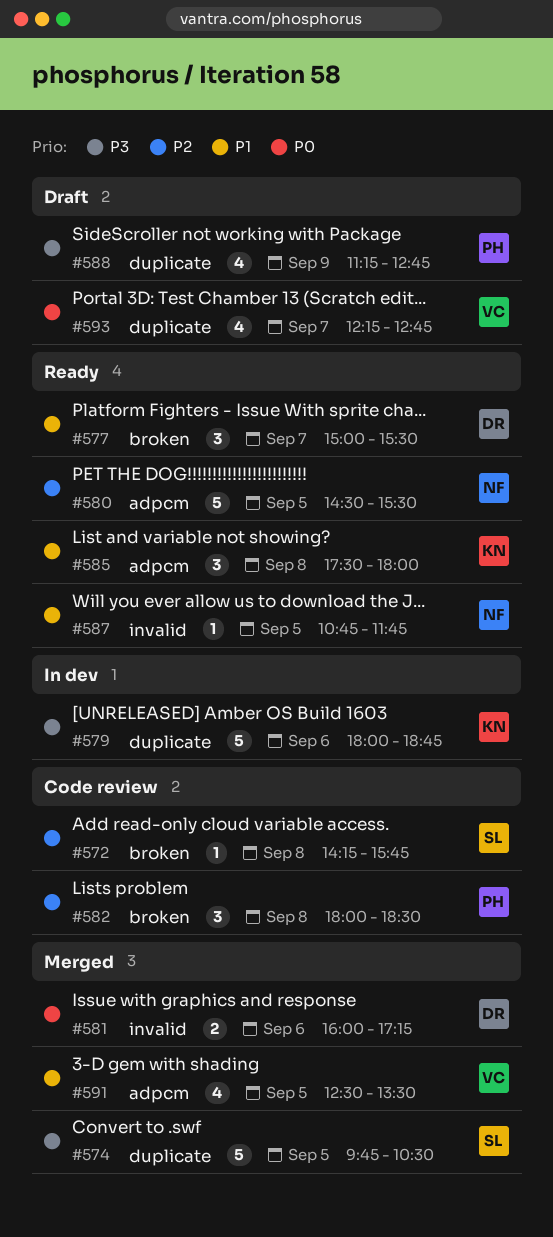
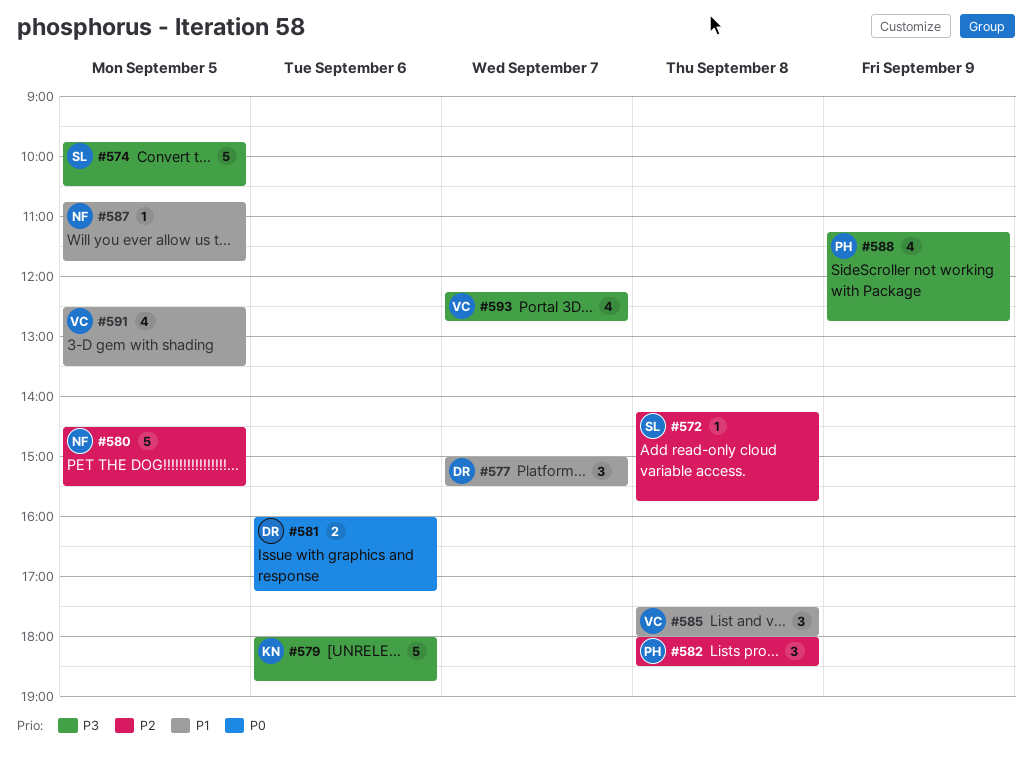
#585, owner: KN -> VC
#593, priority: P0 -> P3

